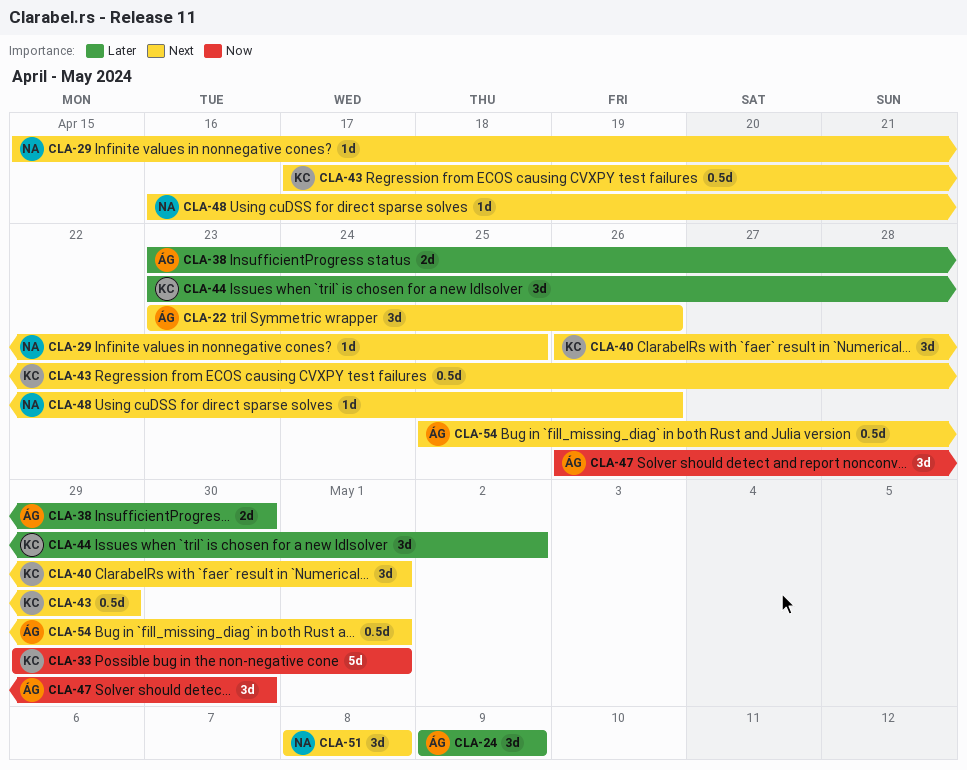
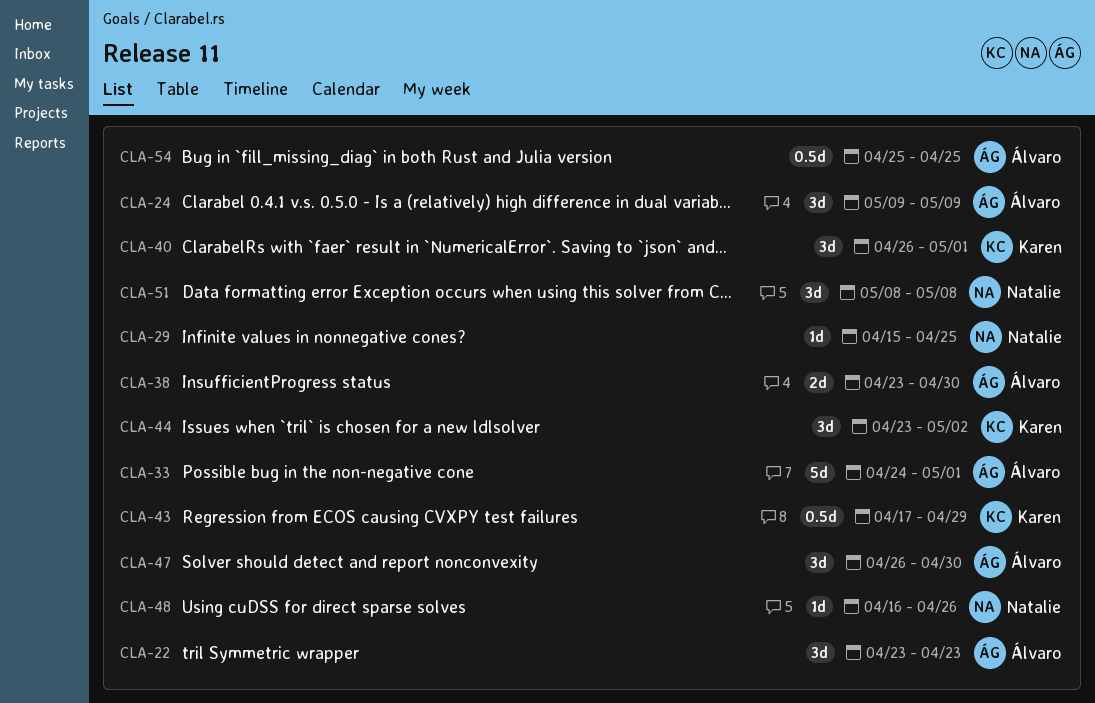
CLA-22, due: Apr 26 -> Apr 23
CLA-33, owner: Karen -> Álvaro
CLA-33, start: Apr 29 -> Apr 24
CLA-54, due: May 1 -> Apr 25

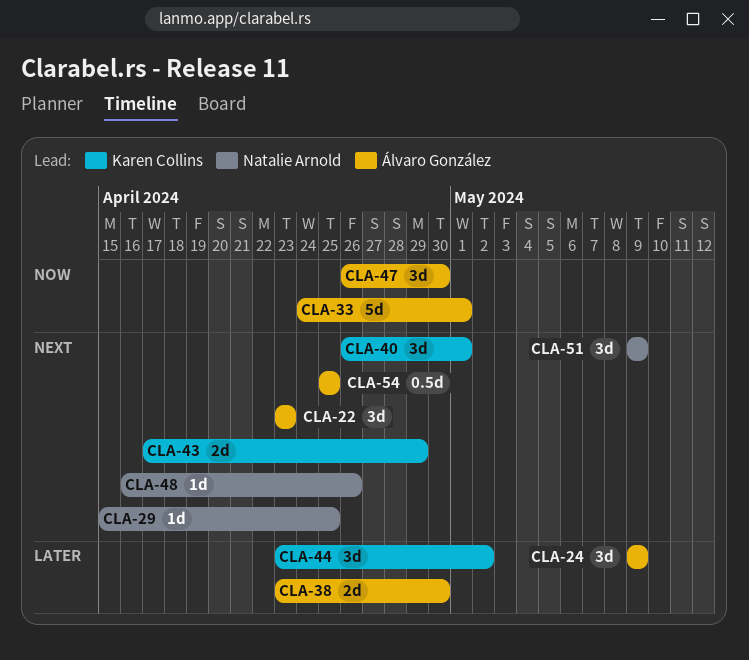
CLA-43, estimate: 0.5d -> 2d
CLA-51, start: May 8 -> May 9
CLA-51, due: May 8 -> May 9

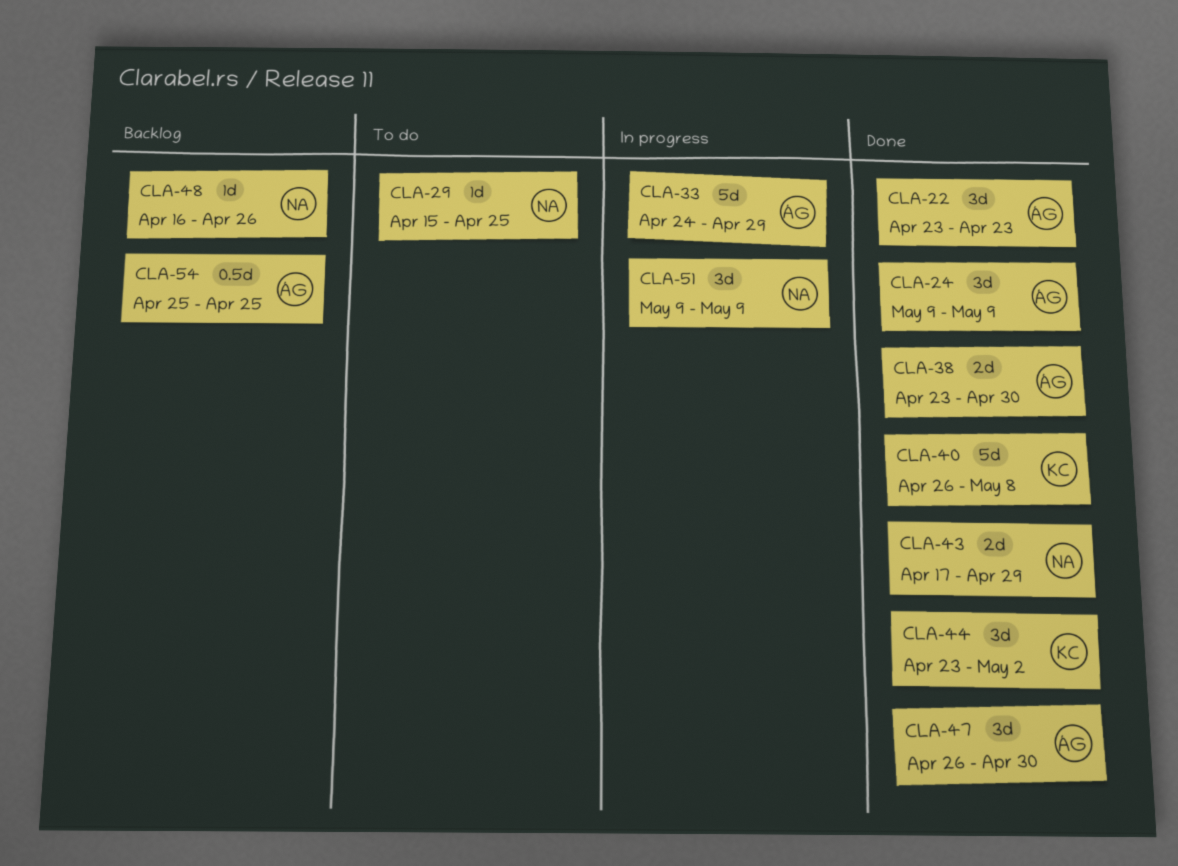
CLA-33, due: May 1 -> Apr 29
CLA-40, estimate: 3d -> 5d
CLA-40, due: May 1 -> May 8
CLA-43, owner: Karen Collins -> Natalie Arnold

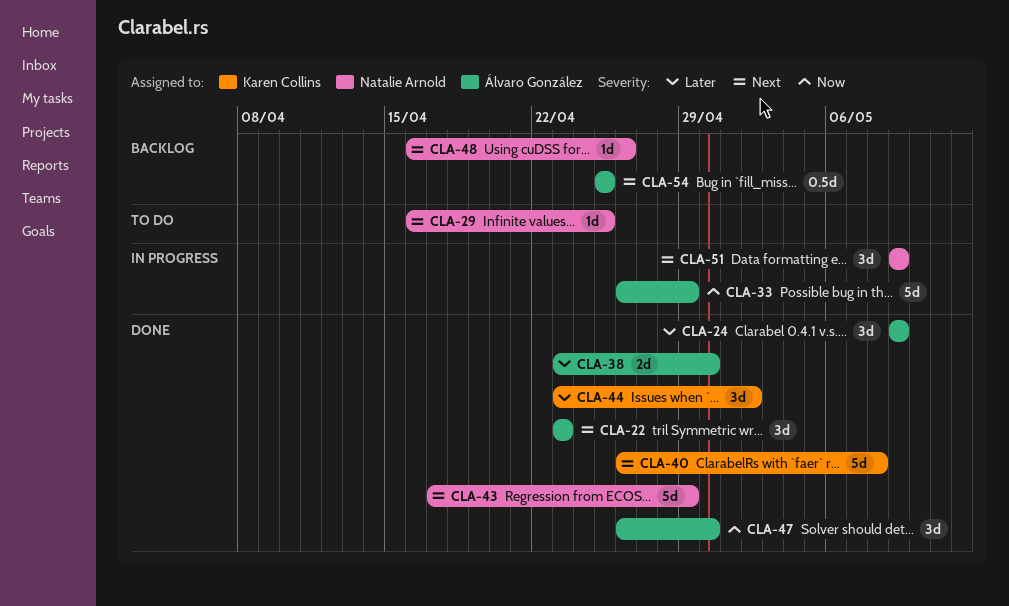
CLA-29, start: Apr 15 -> Apr 16
CLA-33, start: Apr 24 -> Apr 26
CLA-43, estimate: 2d -> 5d

